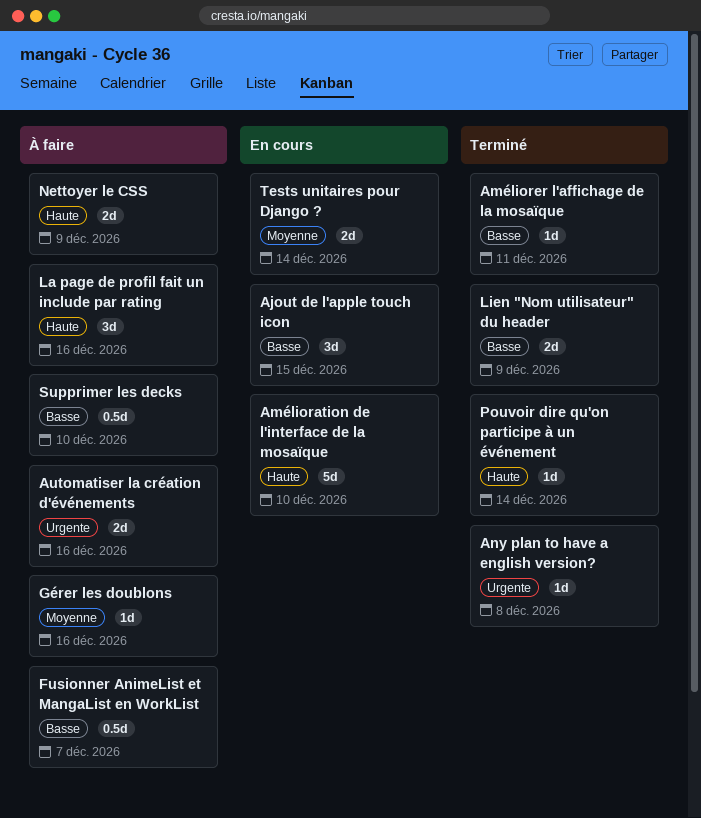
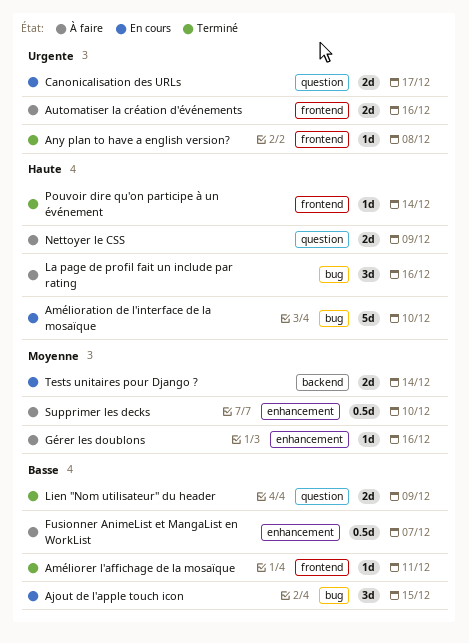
Canonicalisation des URLs: none -> present
Supprimer les decks, priority: Basse -> Moyenne

